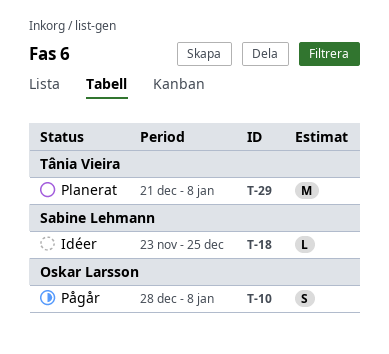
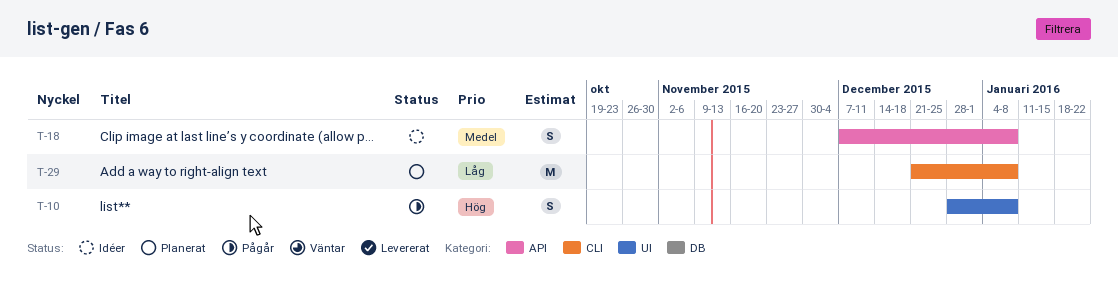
T-18, estimate: L -> S
T-18, start: Nov 23 -> Dec 7
T-18, due: Dec 25 -> Jan 8

